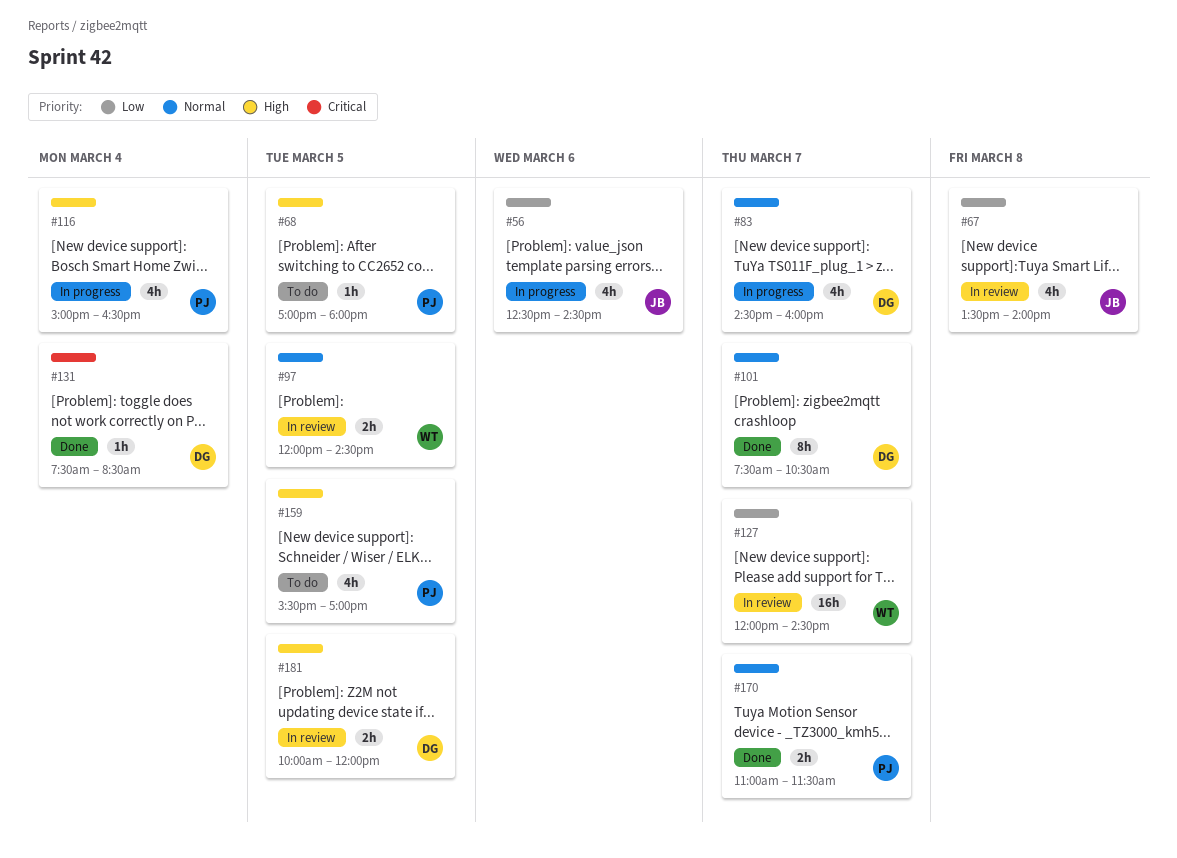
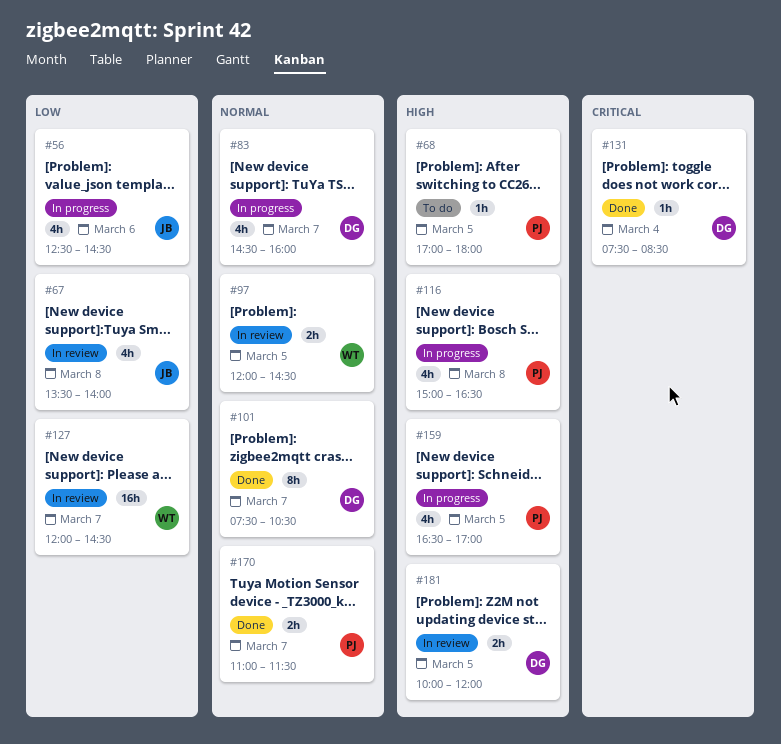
#116, day: Mar 4 -> Mar 8
#159, status: To do -> In progress
#159, begins: 15:30 -> 16:30

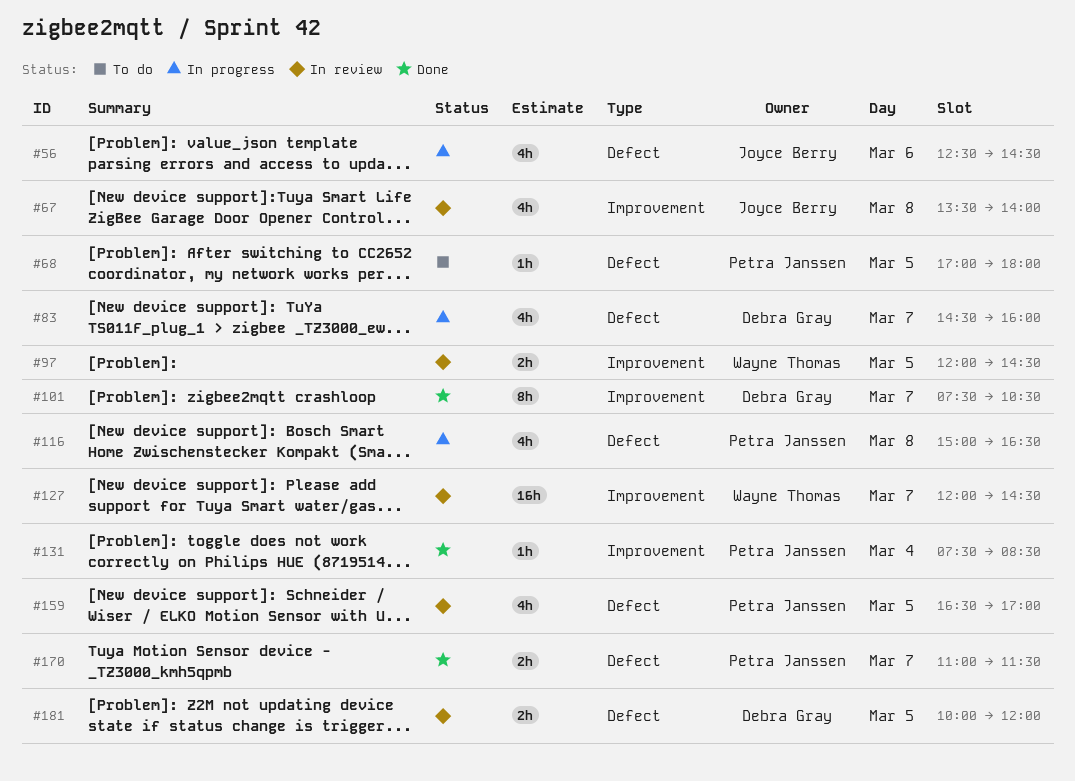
#131, owner: Debra Gray -> Petra Janssen
#159, status: In progress -> In review

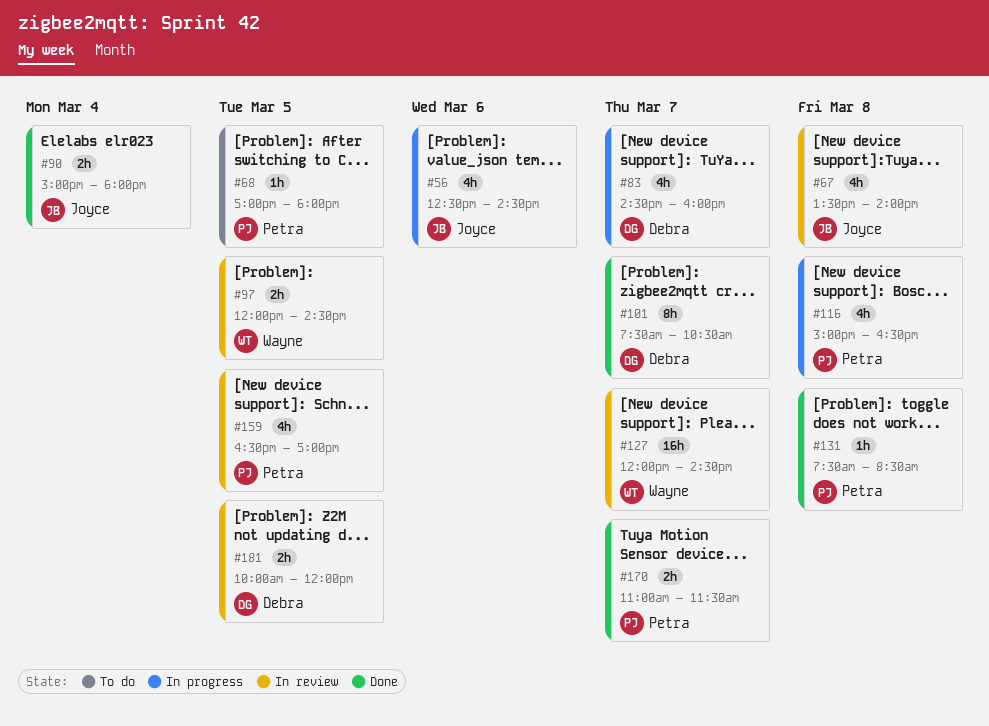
#90: none -> present
#131, day: Mar 4 -> Mar 8

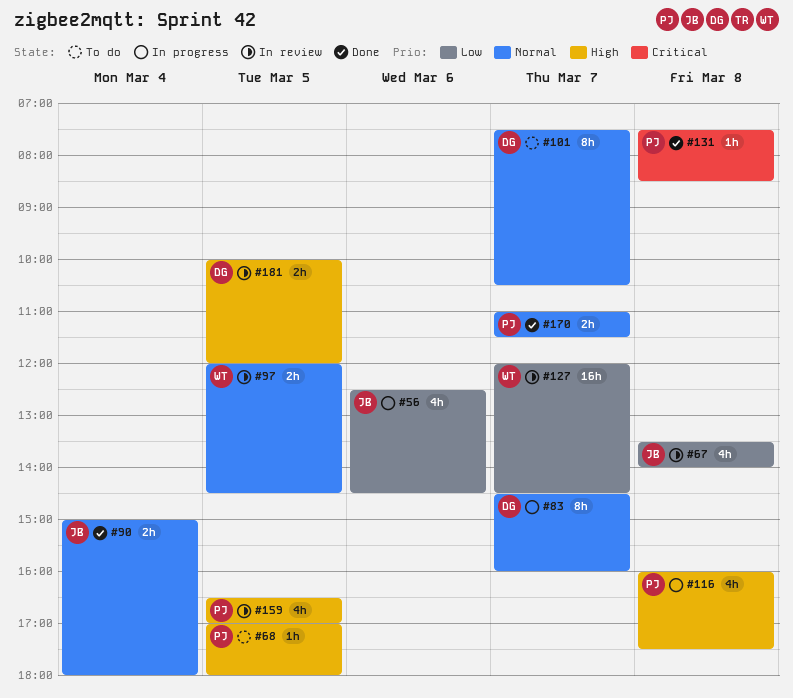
#83, estimate: 4h -> 8h
#101, status: Done -> To do
#116, begins: 15:00 -> 16:00
#116, ends: 16:30 -> 17:30

